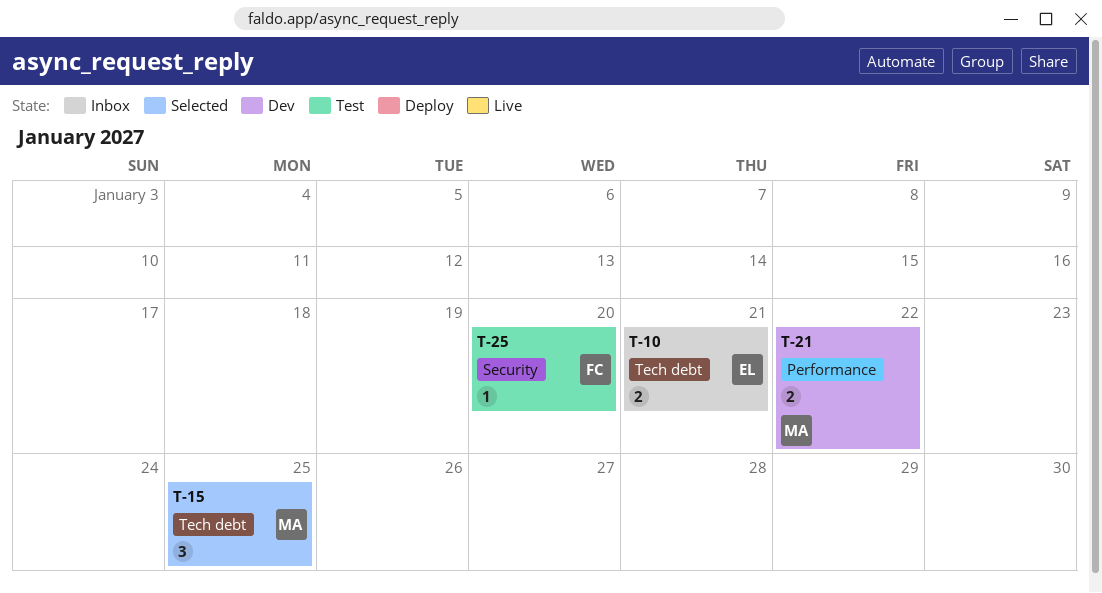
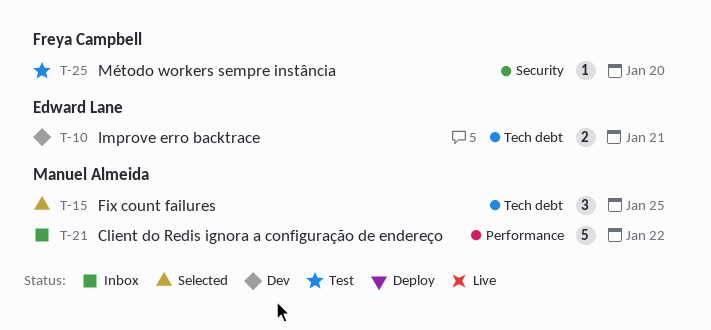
T-10, status: Inbox -> Dev
T-21, status: Dev -> Inbox
T-21, estimate: 2 -> 5

